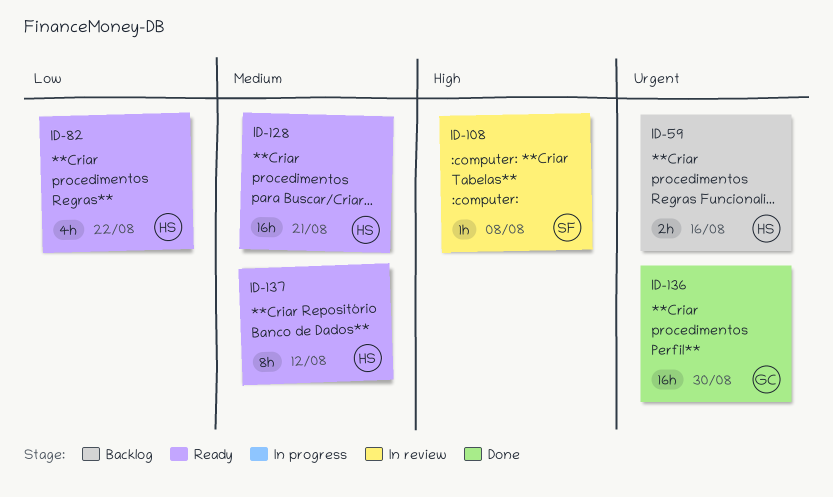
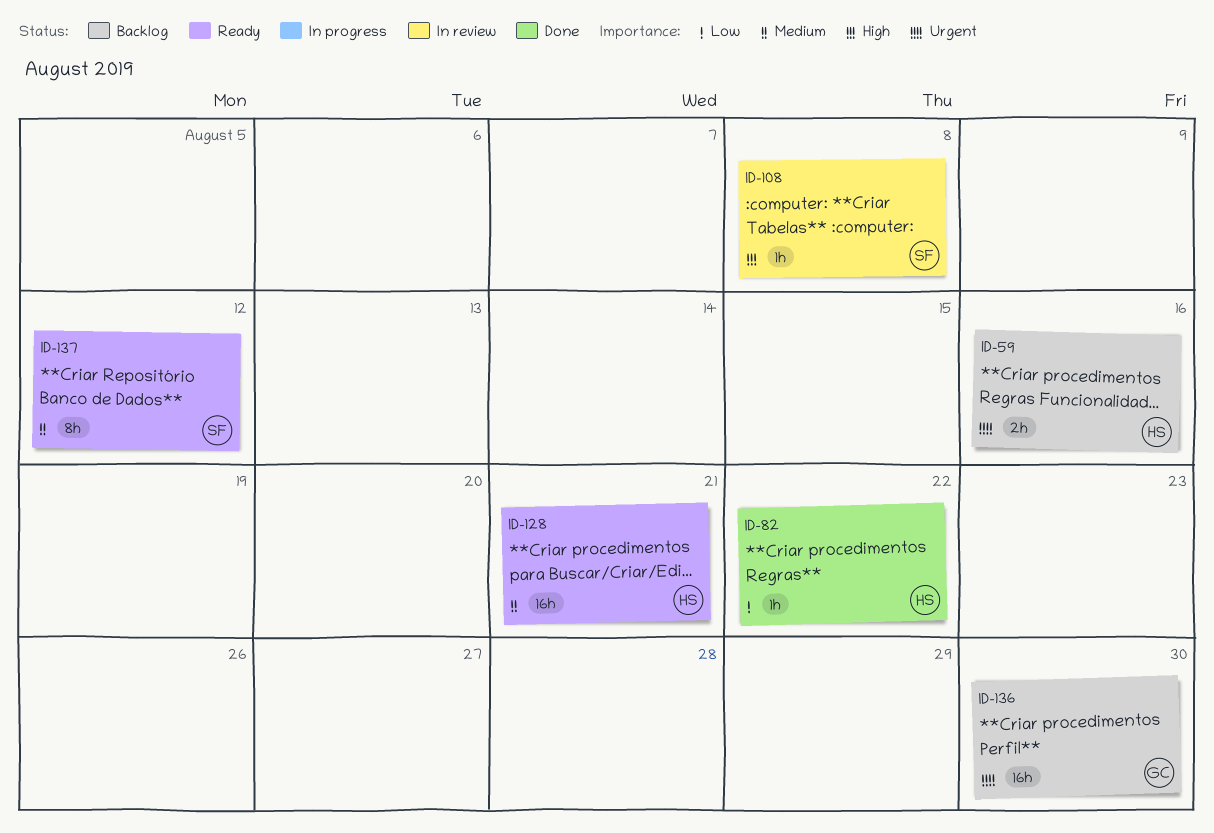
ID-82, status: Ready -> Done
ID-82, estimate: 4h -> 1h
ID-136, status: Done -> Backlog
ID-137, owner: HS -> SF

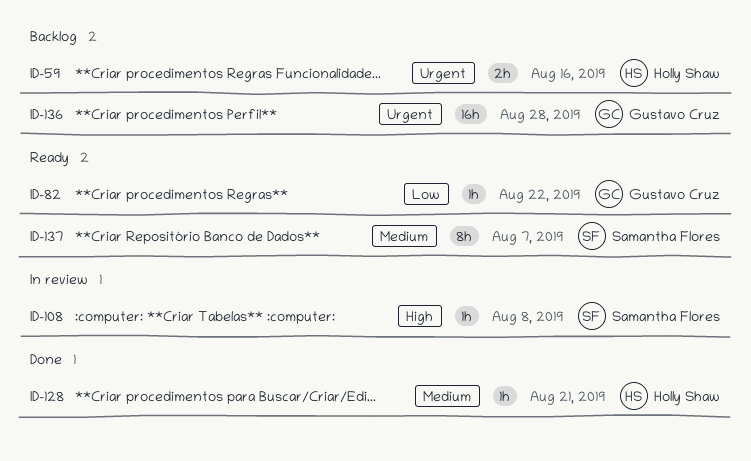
ID-82, status: Done -> Ready
ID-82, owner: Holly Shaw -> Gustavo Cruz
ID-128, status: Ready -> Done
ID-128, estimate: 16h -> 1h
ID-136, due: Aug 30 -> Aug 28
ID-137, due: Aug 12 -> Aug 7

